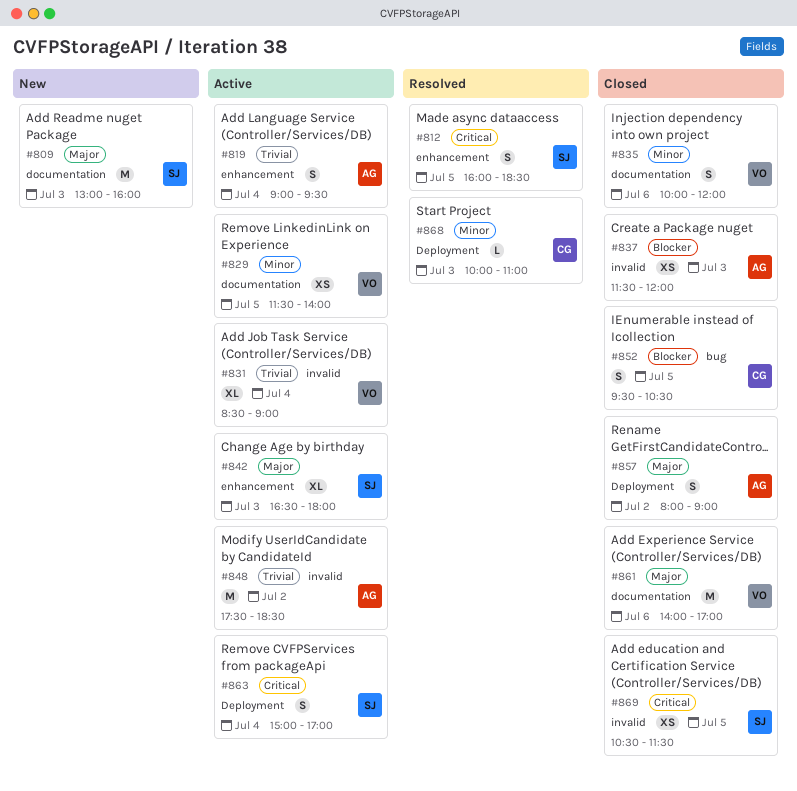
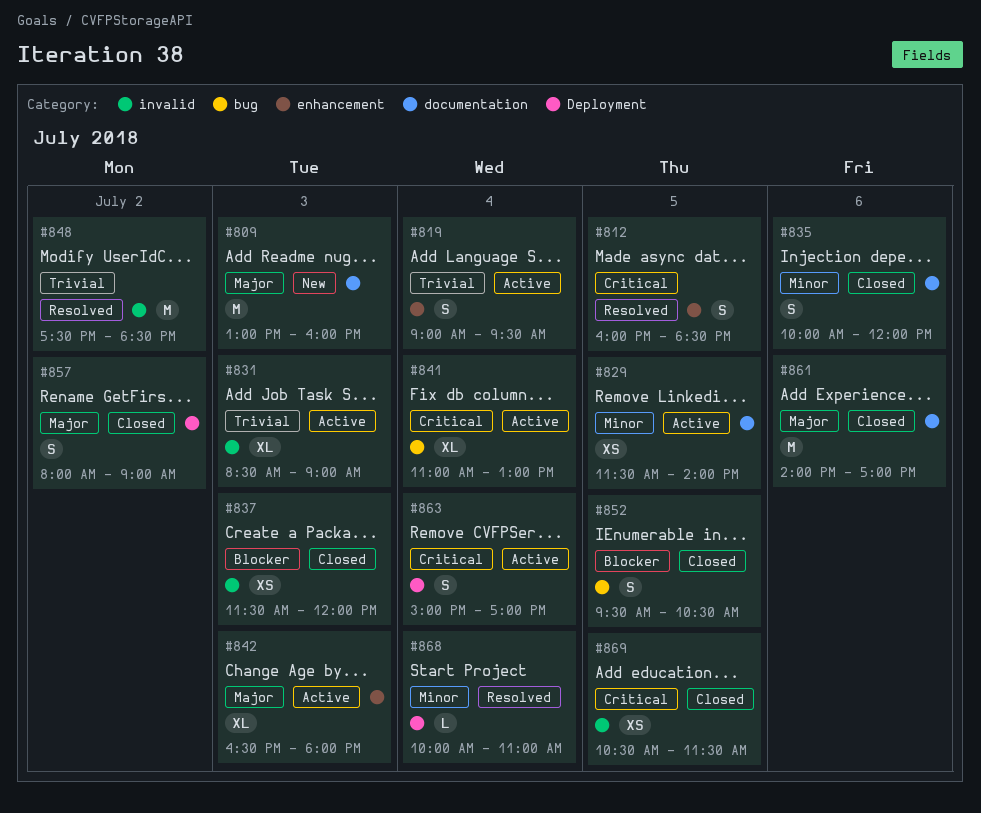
#831, day: Jul 4 -> Jul 3
#841: none -> present
#848, status: Active -> Resolved
#868, day: Jul 3 -> Jul 4

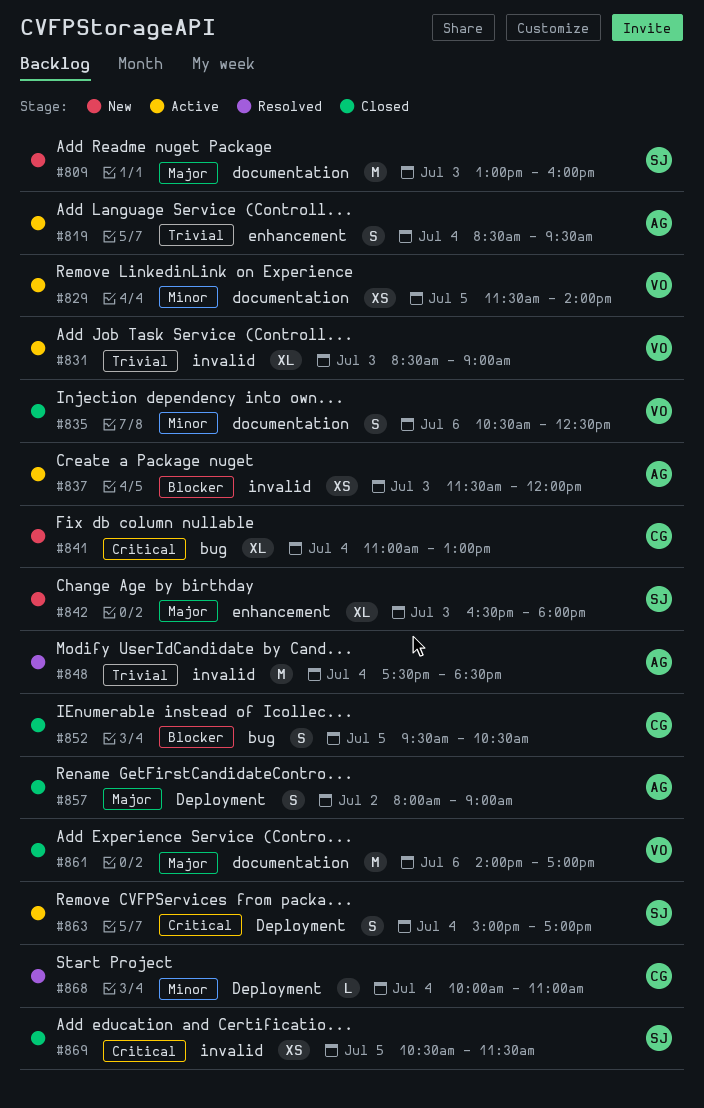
#812: present -> none
#819, begins: 09:00 -> 08:30
#835, begins: 10:00 -> 10:30
#835, ends: 12:00 -> 12:30
#837, status: Closed -> Active
#841, status: Active -> New
#842, status: Active -> New
#848, day: Jul 2 -> Jul 4

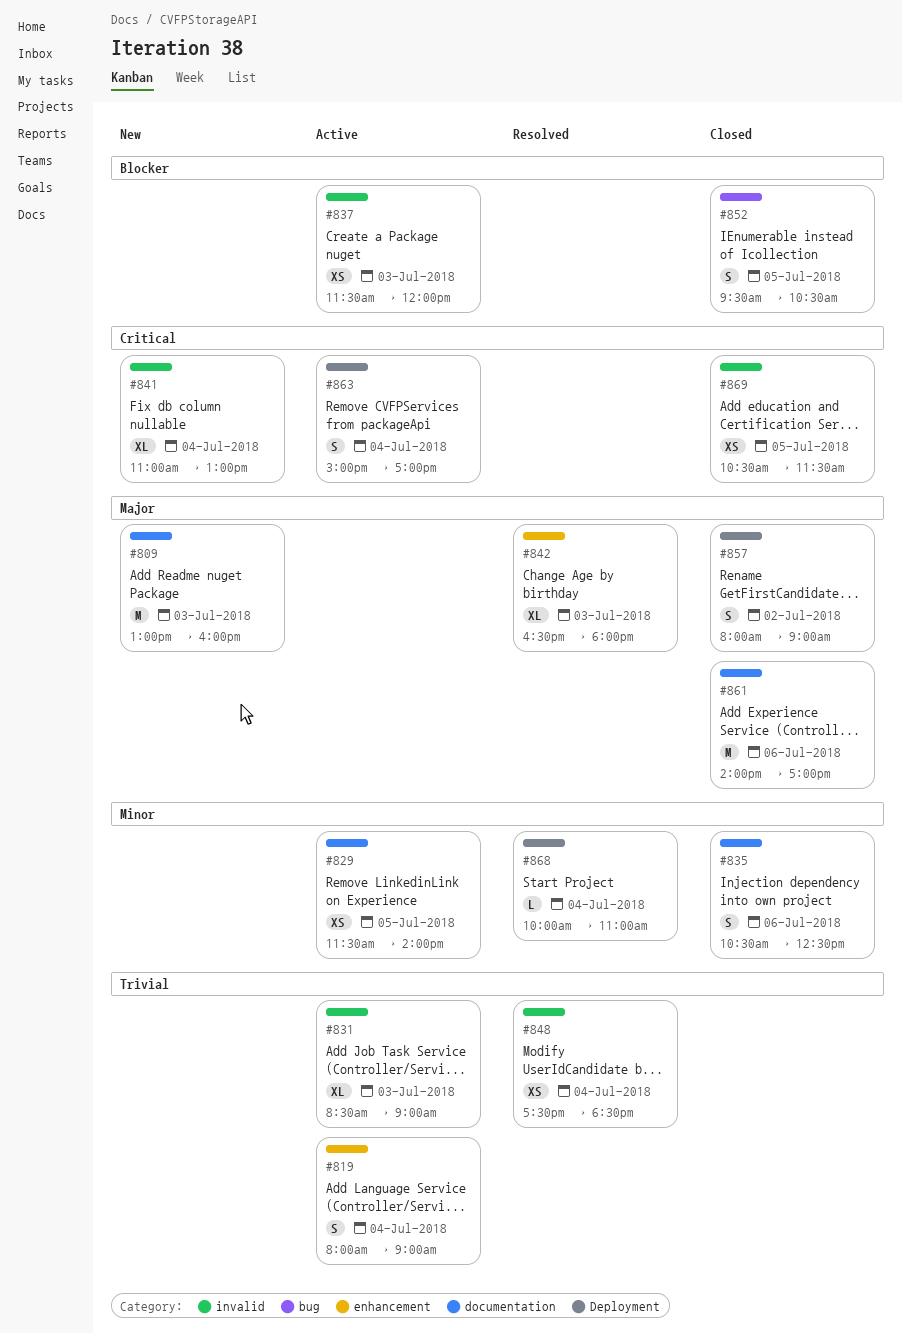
#819, begins: 08:30 -> 08:00
#819, ends: 09:30 -> 09:00
#841, label: bug -> invalid
#842, status: New -> Resolved
#848, estimate: M -> XS

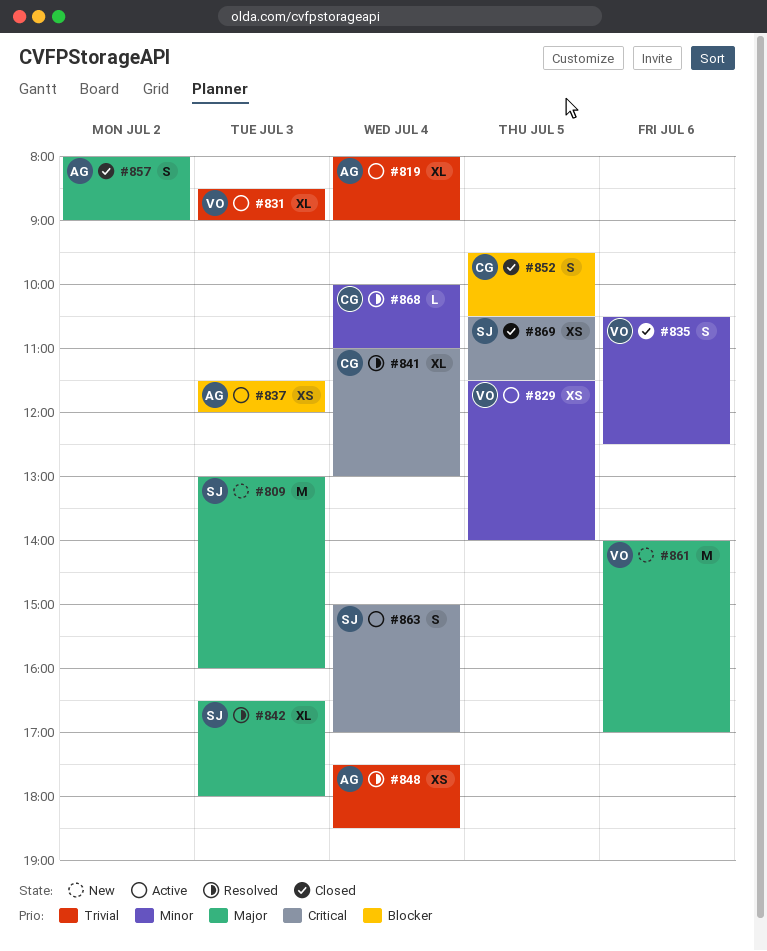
#819, estimate: S -> XL
#841, status: New -> Resolved
#861, status: Closed -> New

